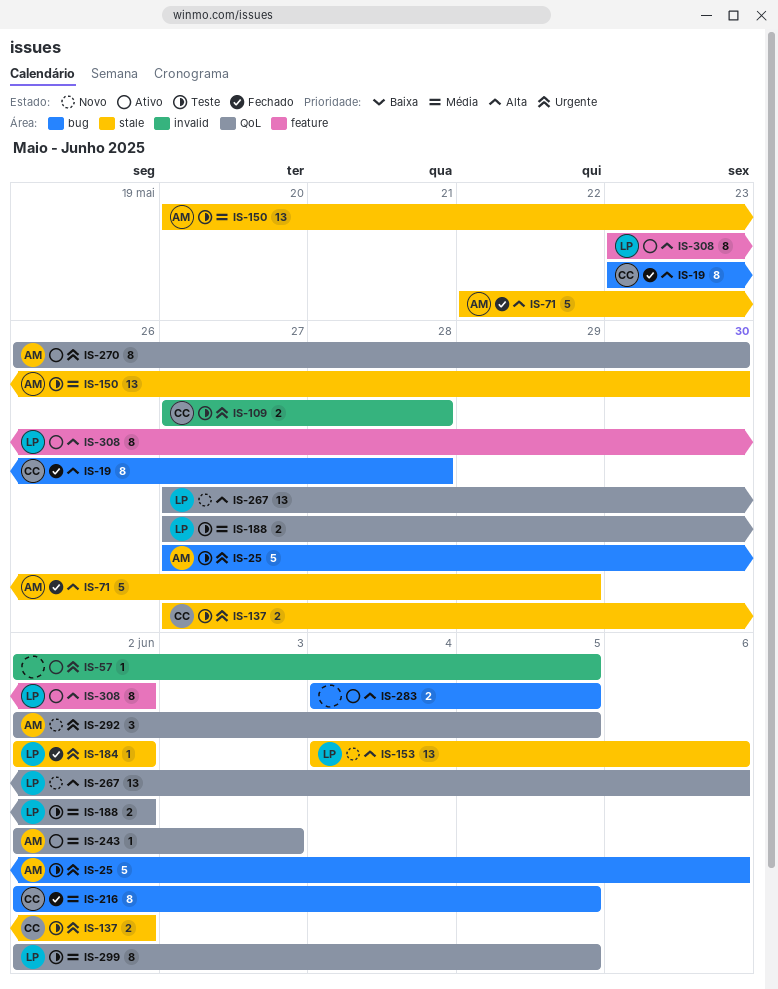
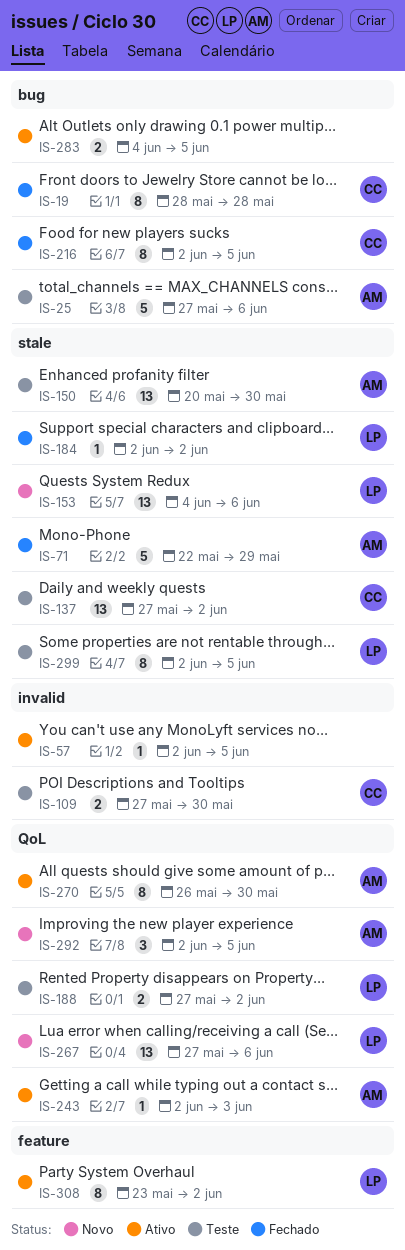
IS-19, start: May 23 -> May 28
IS-109, due: May 28 -> May 30
IS-137, estimate: 2 -> 13
IS-299, label: QoL -> stale

